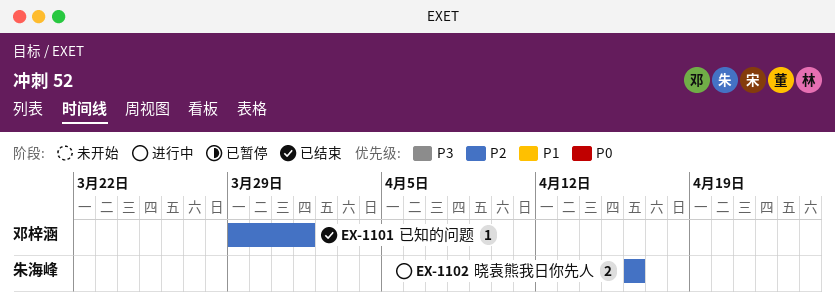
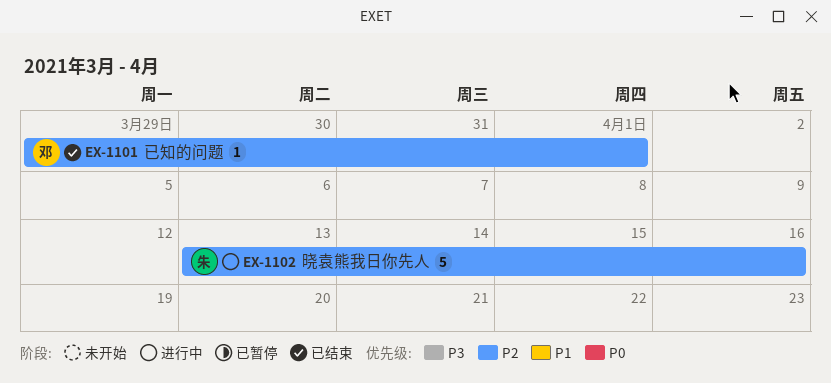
EX-1102, estimate: 2 -> 5
EX-1102, start: Apr 16 -> Apr 13

